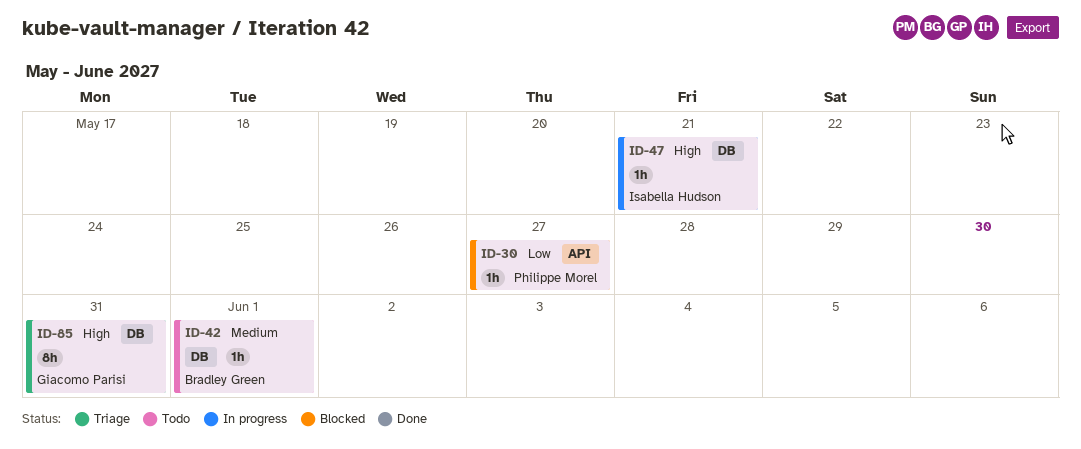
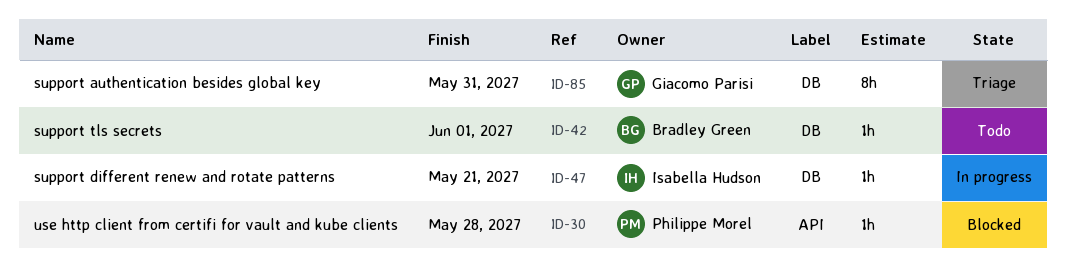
ID-30, due: May 27 -> May 28

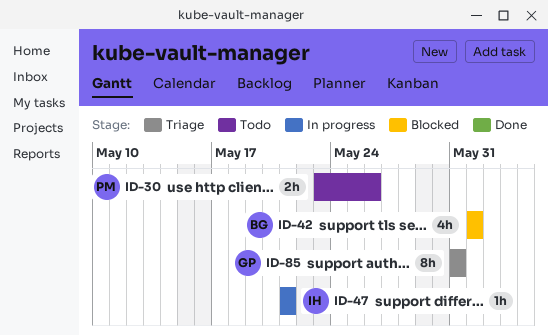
ID-30, status: Blocked -> Todo
ID-30, estimate: 1h -> 2h
ID-30, due: May 28 -> May 26
ID-42, status: Todo -> Blocked
ID-42, estimate: 1h -> 4h

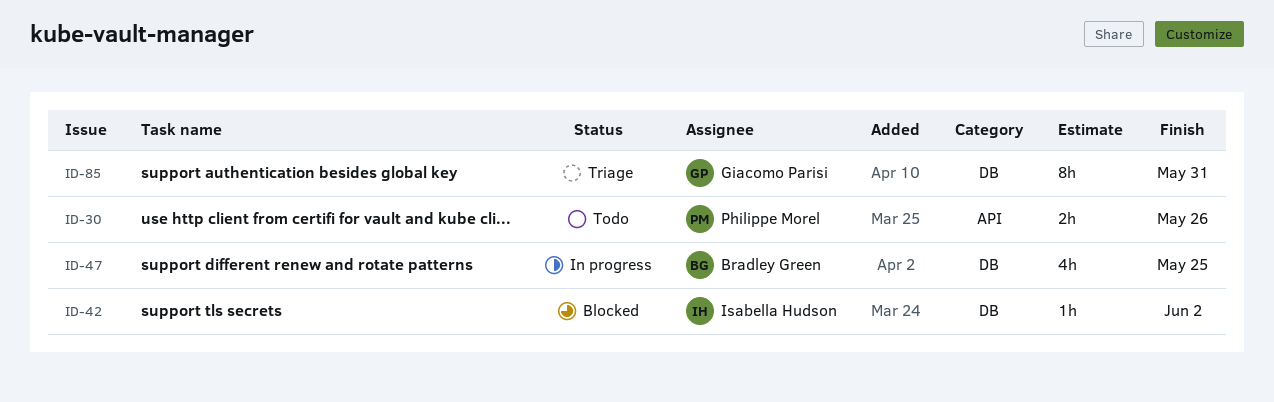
ID-42, owner: Bradley Green -> Isabella Hudson
ID-42, estimate: 4h -> 1h
ID-42, due: Jun 1 -> Jun 2
ID-47, owner: Isabella Hudson -> Bradley Green
ID-47, estimate: 1h -> 4h
ID-47, due: May 21 -> May 25

